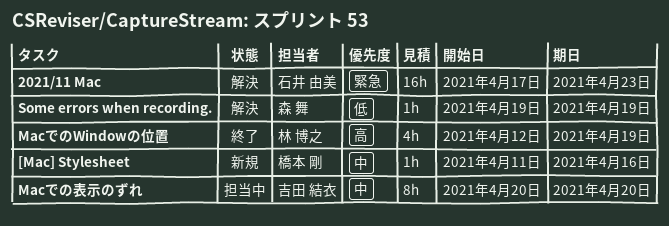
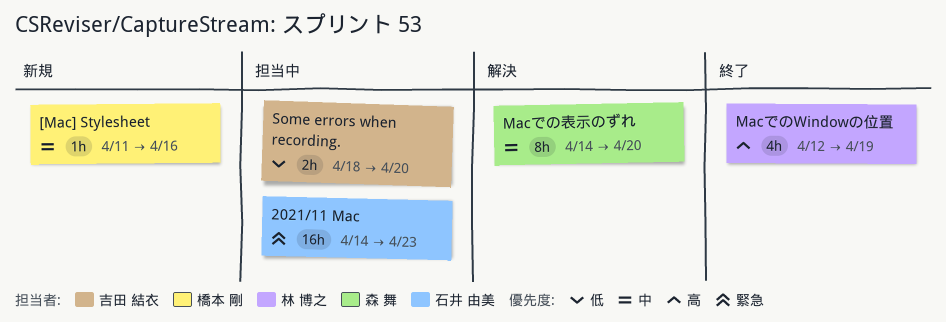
2021/11 Mac, status: 解決 -> 担当中
2021/11 Mac, start: Apr 17 -> Apr 14
Macでの表示のずれ, status: 担当中 -> 解決
Macでの表示のずれ, owner: 吉田 結衣 -> 森 舞
Macでの表示のずれ, start: Apr 20 -> Apr 14
Some errors when recording., status: 解決 -> 担当中
Some errors when recording., owner: 森 舞 -> 吉田 結衣
Some errors when recording., estimate: 1h -> 2h
Some errors when recording., start: Apr 19 -> Apr 18
Some errors when recording., due: Apr 19 -> Apr 20

